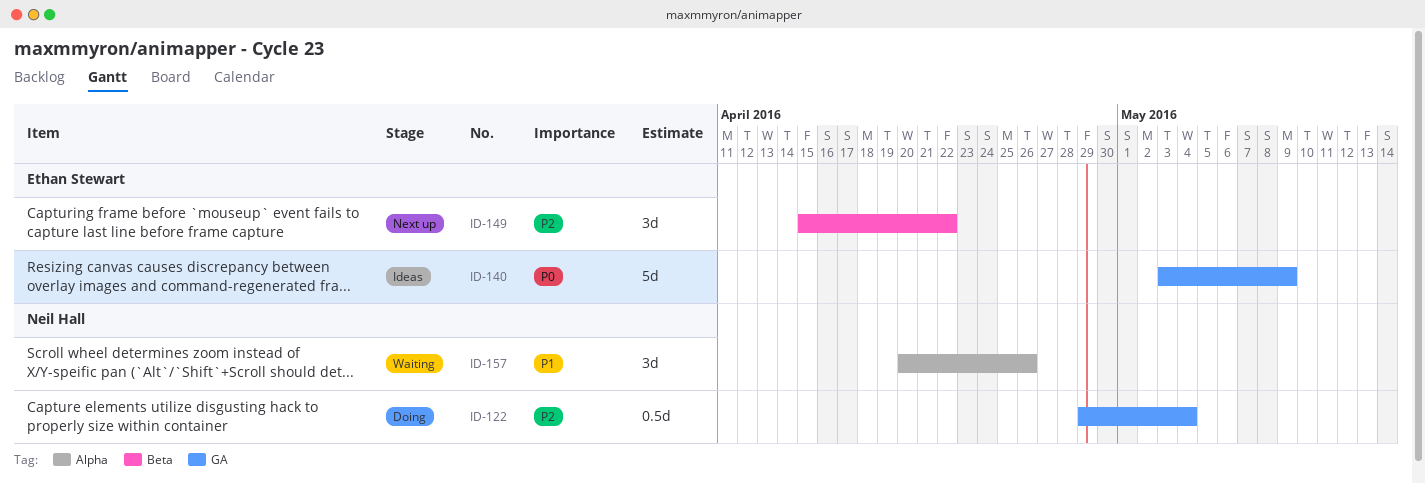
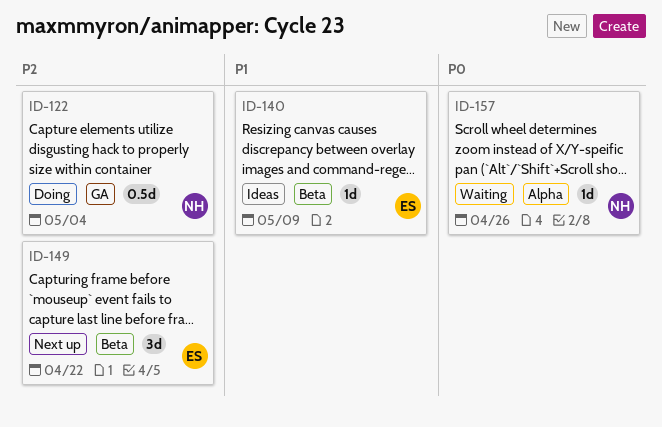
ID-140, priority: P0 -> P1
ID-140, label: GA -> Beta
ID-140, estimate: 5d -> 1d
ID-157, priority: P1 -> P0
ID-157, estimate: 3d -> 1d

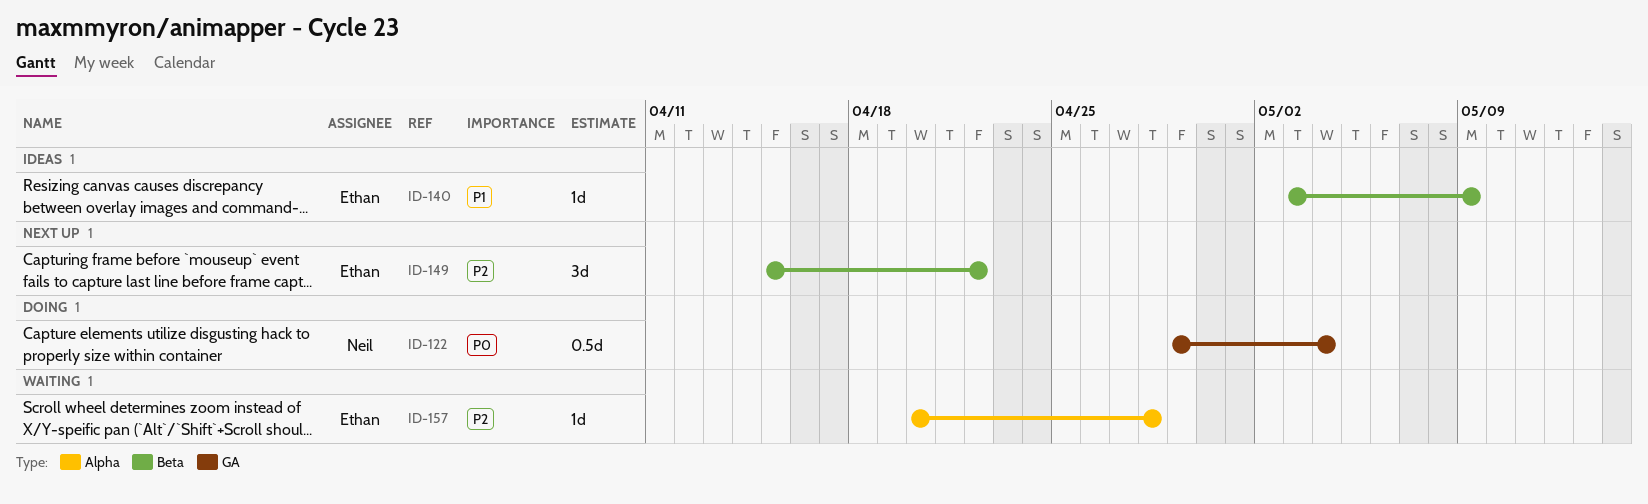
ID-122, priority: P2 -> P0
ID-157, owner: Neil -> Ethan
ID-157, priority: P0 -> P2
ID-157, due: Apr 26 -> Apr 28

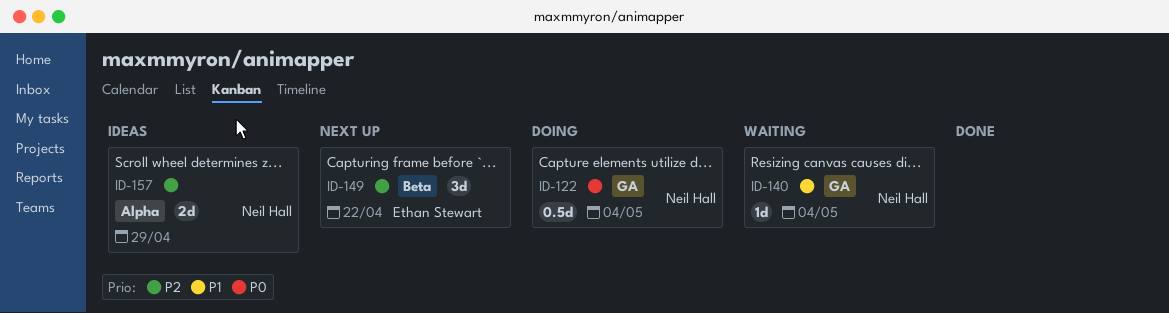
ID-140, status: Ideas -> Waiting
ID-140, owner: Ethan Stewart -> Neil Hall
ID-140, label: Beta -> GA
ID-140, due: May 9 -> May 4
ID-157, status: Waiting -> Ideas
ID-157, owner: Ethan Stewart -> Neil Hall
ID-157, estimate: 1d -> 2d
ID-157, due: Apr 28 -> Apr 29

